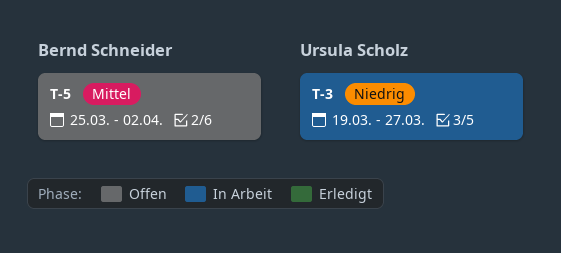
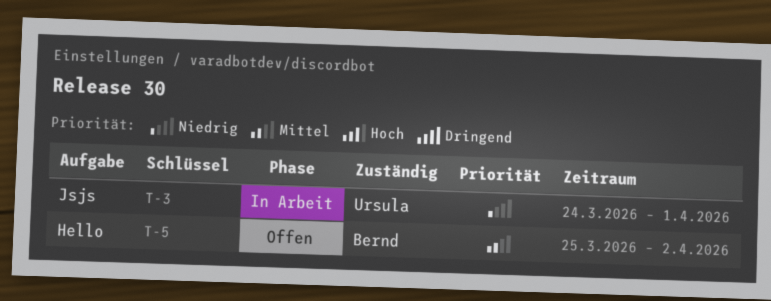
T-3, start: Mar 19 -> Mar 24
T-3, due: Mar 27 -> Apr 1

